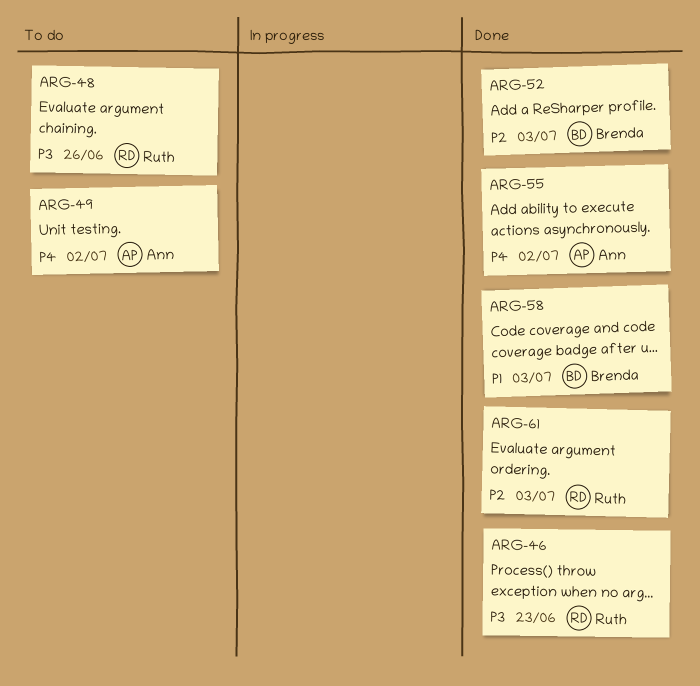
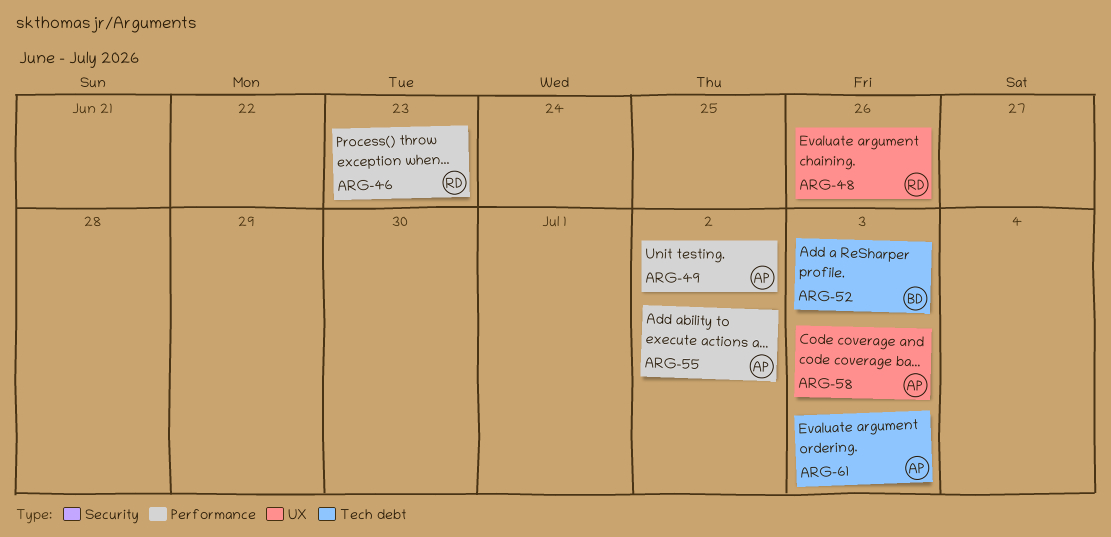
ARG-58, owner: Brenda -> Ann
ARG-61, owner: Ruth -> Ann

